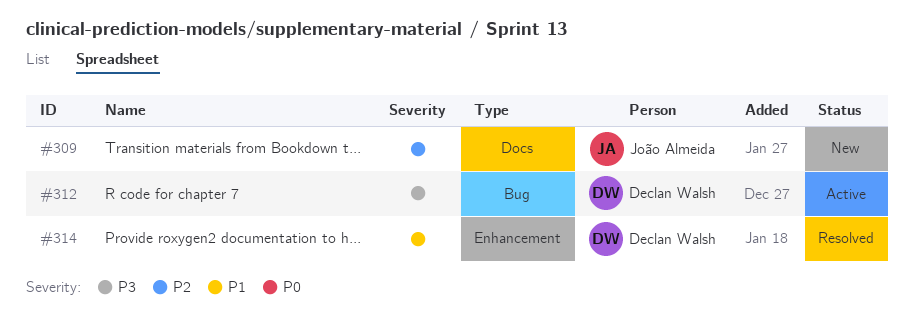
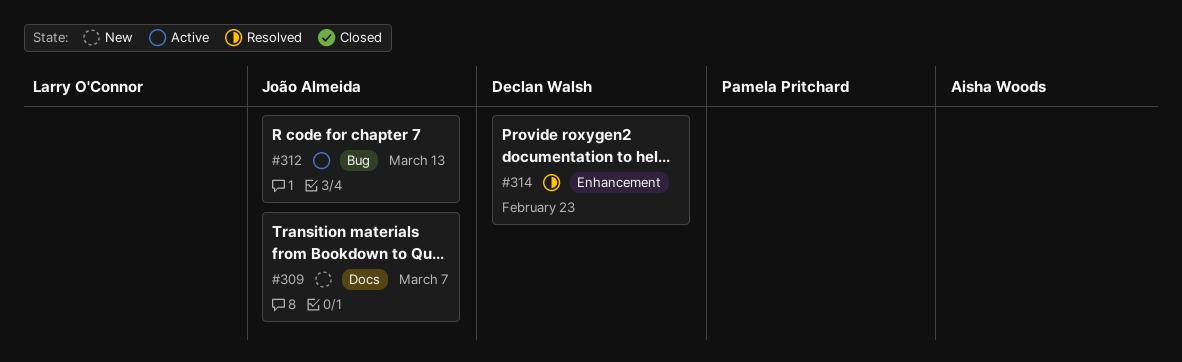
#312, owner: Declan Walsh -> João Almeida

